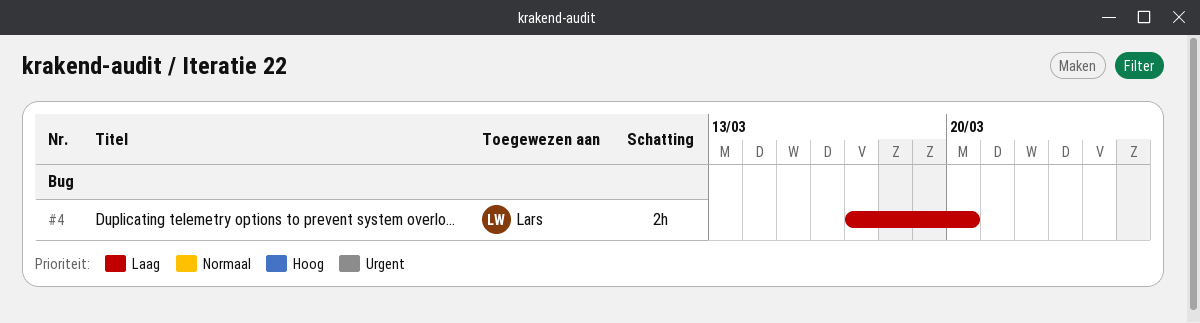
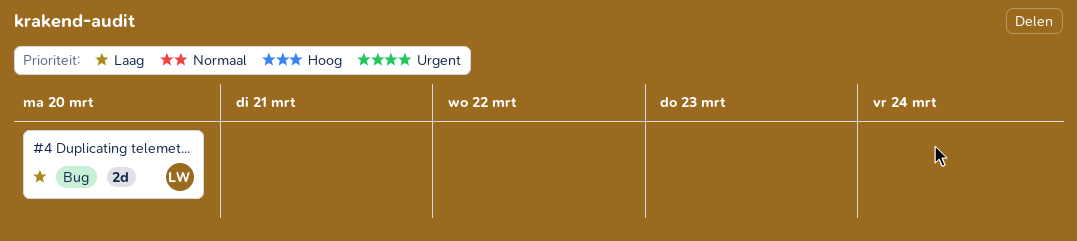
#4, estimate: 2h -> 2d

